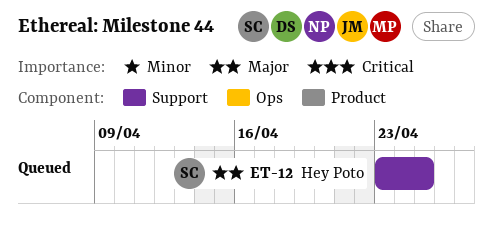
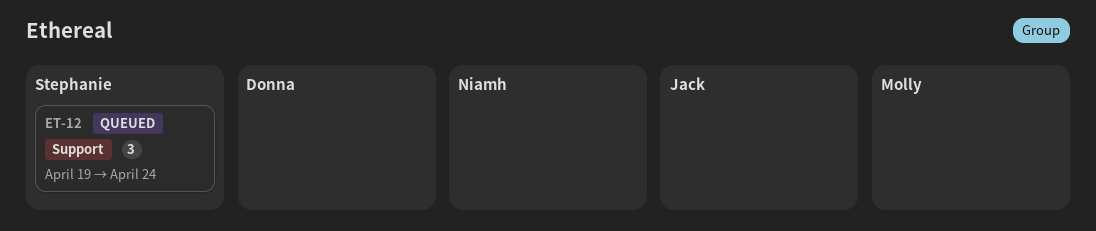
ET-12, start: Apr 23 -> Apr 19
ET-12, due: Apr 25 -> Apr 24

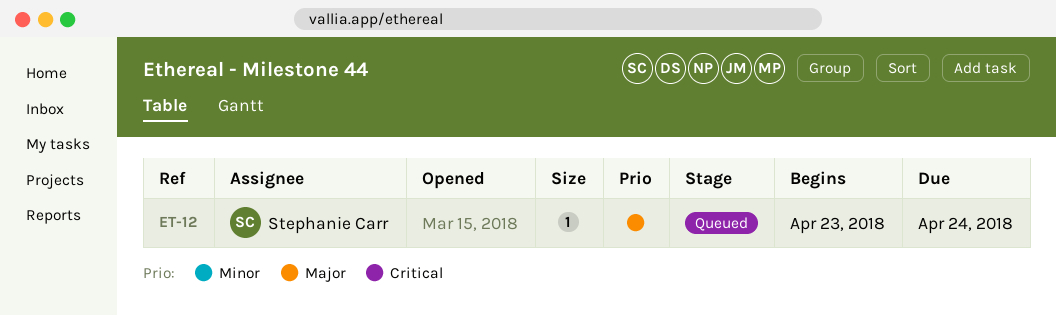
ET-12, estimate: 3 -> 1
ET-12, start: Apr 19 -> Apr 23

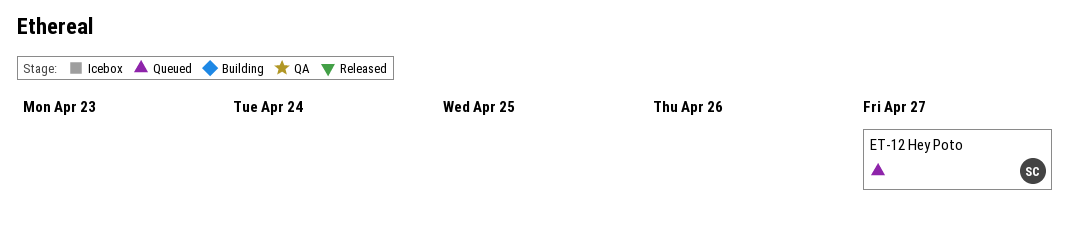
ET-12, due: Apr 24 -> Apr 27

